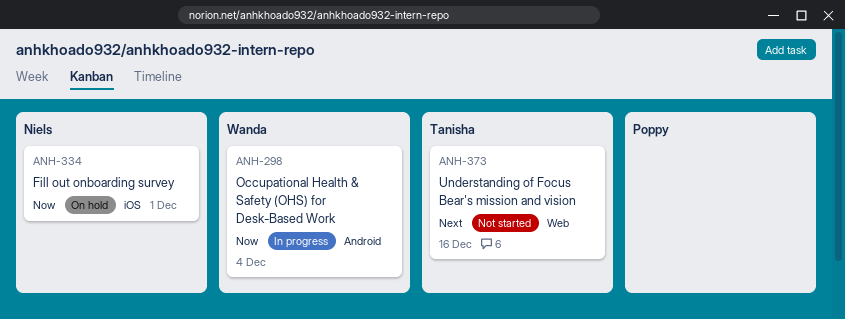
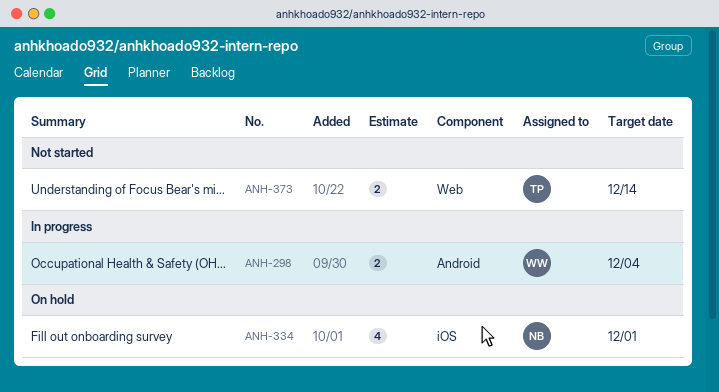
ANH-373, due: Dec 16 -> Dec 14

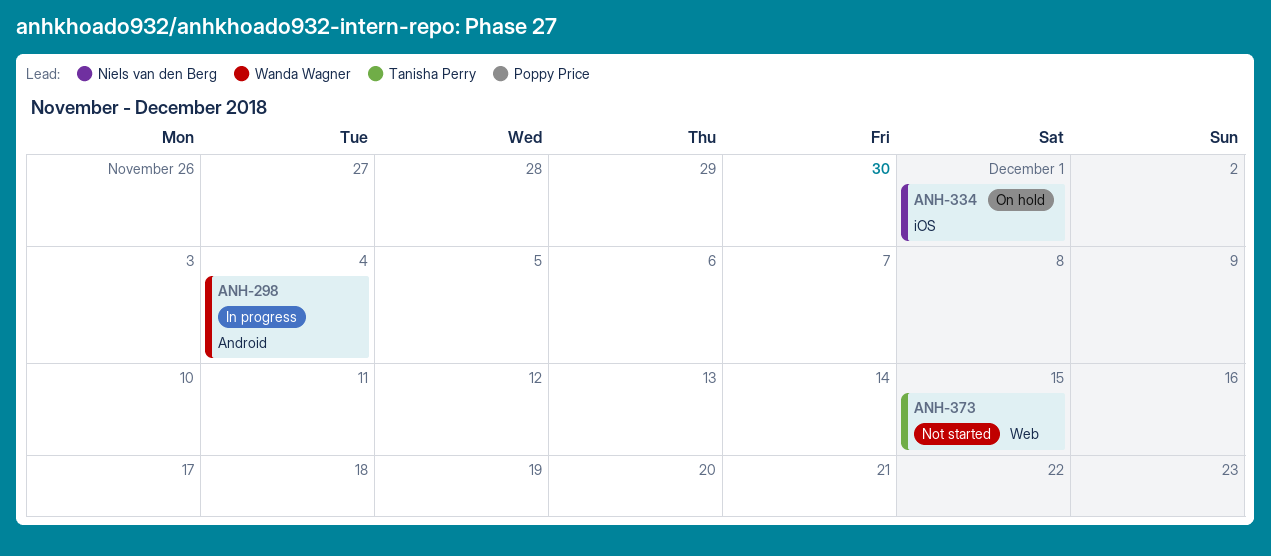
ANH-373, due: Dec 14 -> Dec 15

